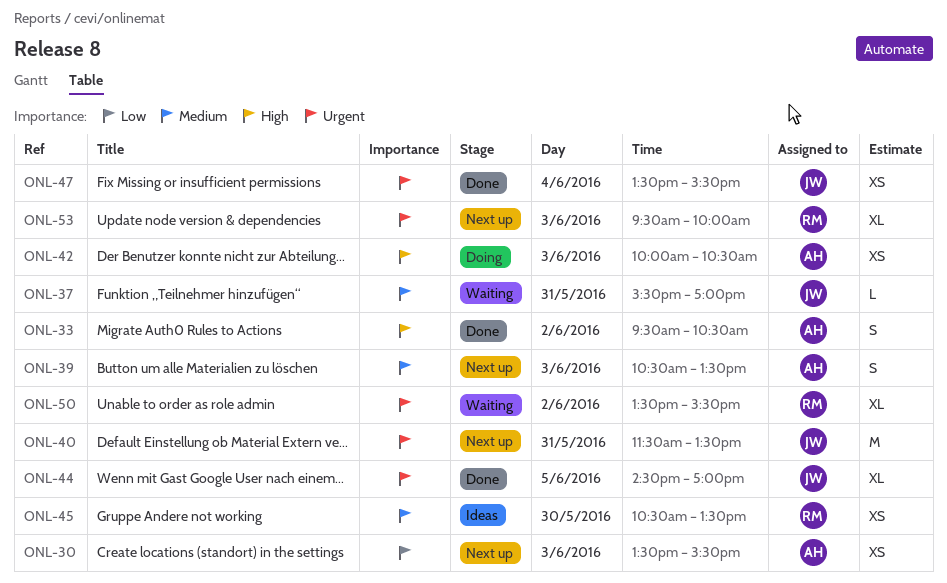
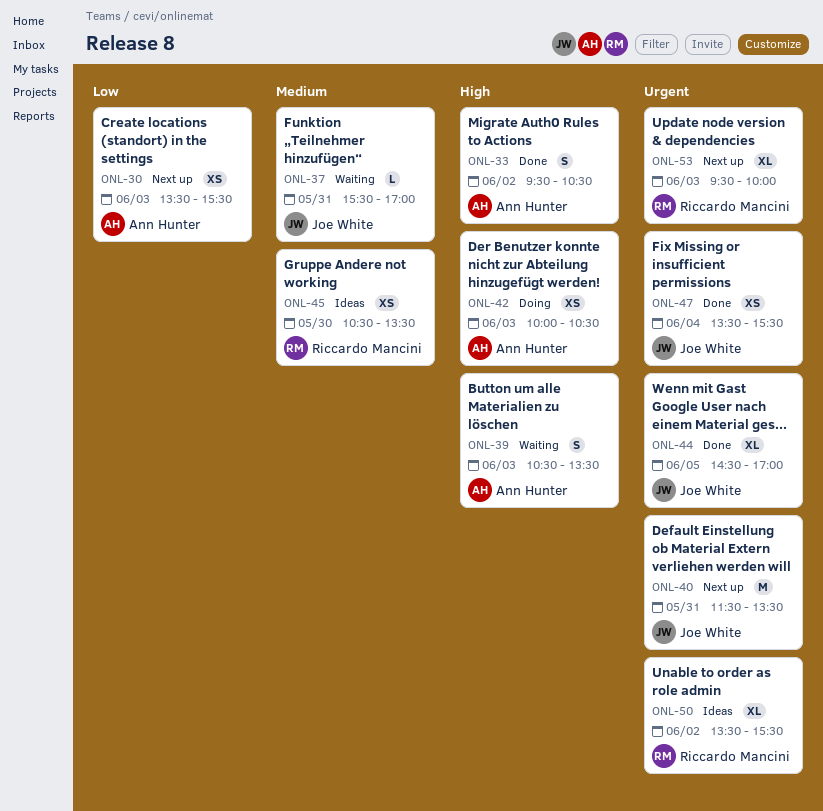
ONL-39, status: Next up -> Waiting
ONL-39, priority: Medium -> High
ONL-50, status: Waiting -> Ideas

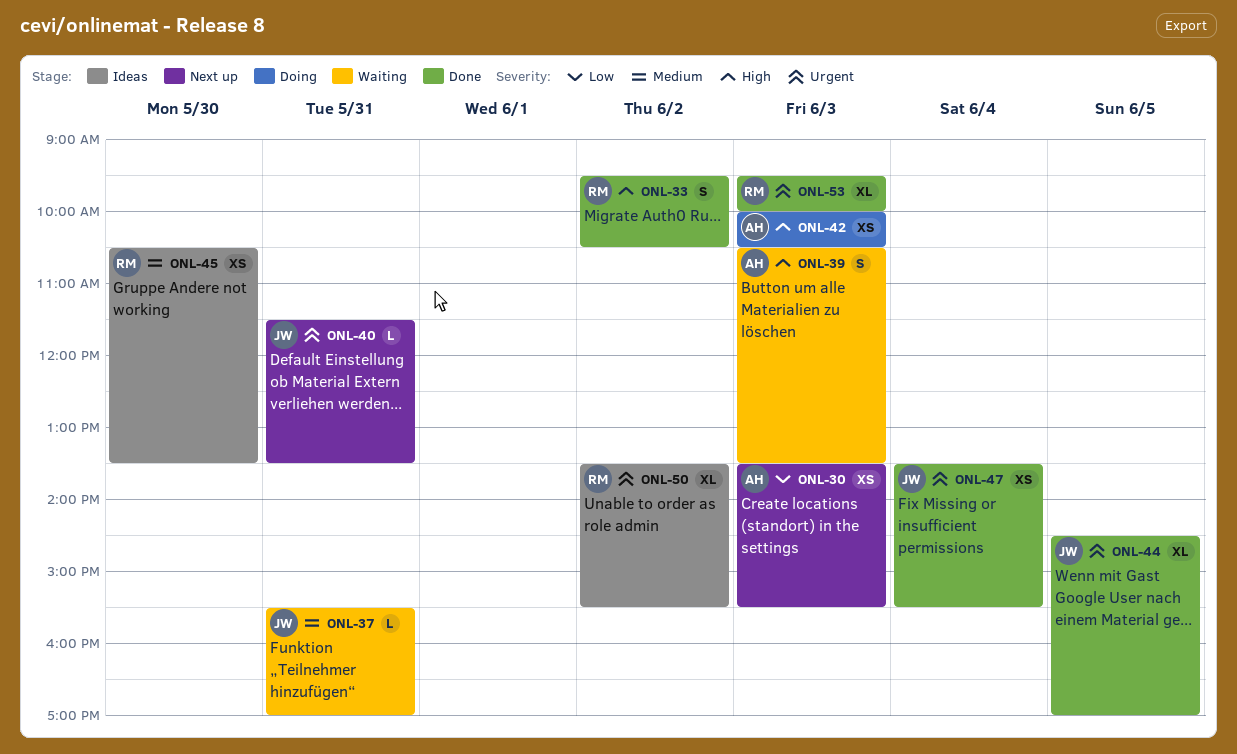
ONL-33, owner: Ann Hunter -> Riccardo Mancini
ONL-40, estimate: M -> L
ONL-53, status: Next up -> Done

